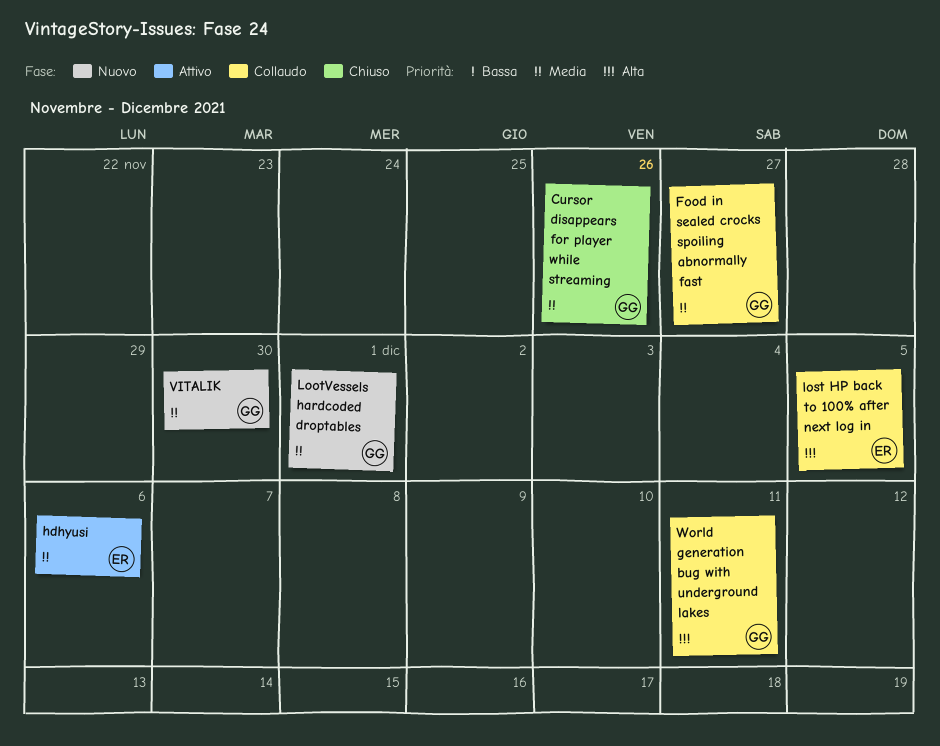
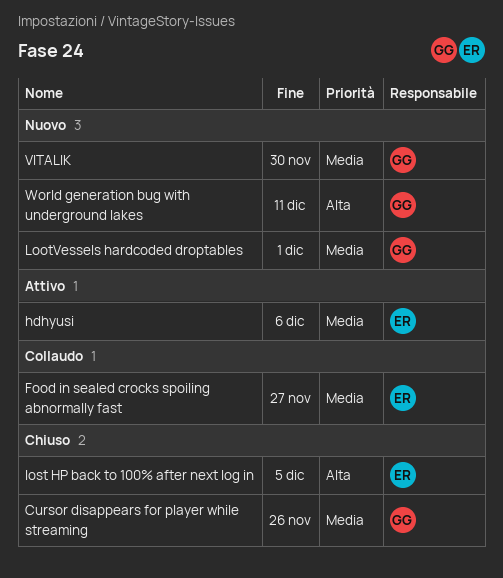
Food in sealed crocks spoiling abnormally fast, owner: GG -> ER
lost HP back to 100% after next log in, status: Collaudo -> Chiuso
World generation bug with underground lakes, status: Collaudo -> Nuovo

